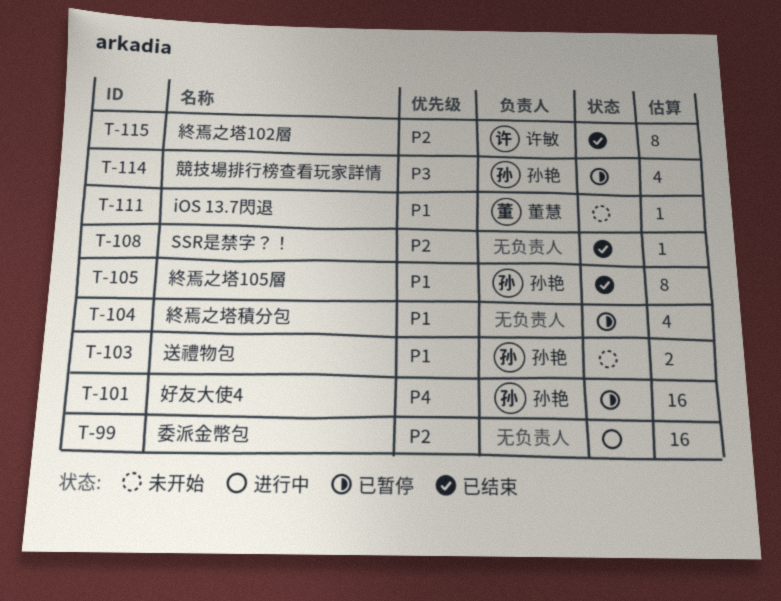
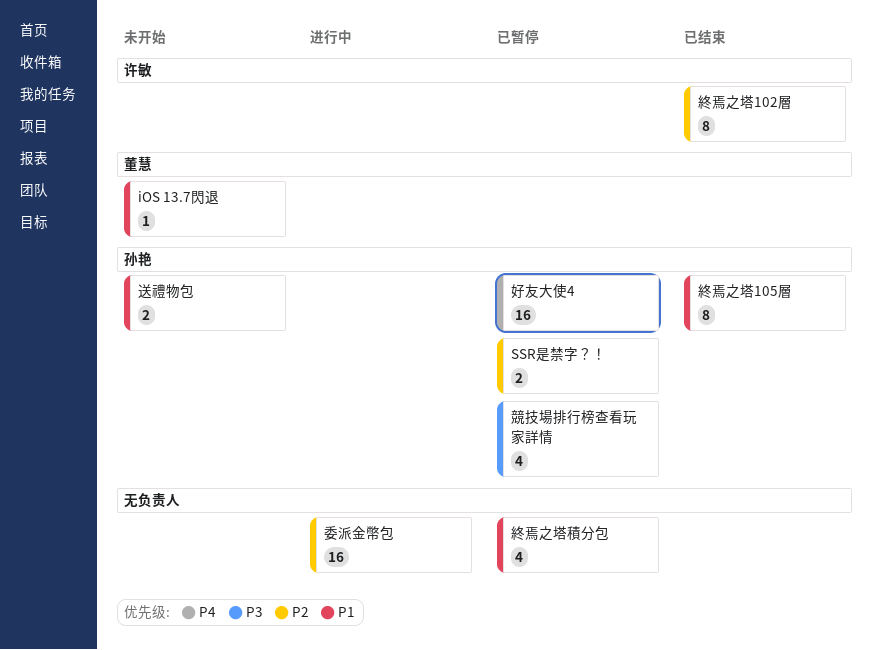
SSR是禁字？！, status: 已结束 -> 已暂停
SSR是禁字？！, owner: none -> 孙艳
SSR是禁字？！, estimate: 1 -> 2

